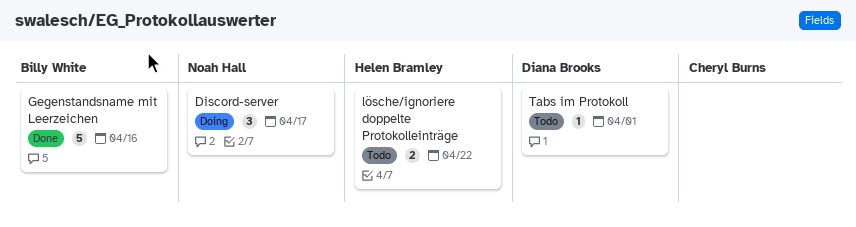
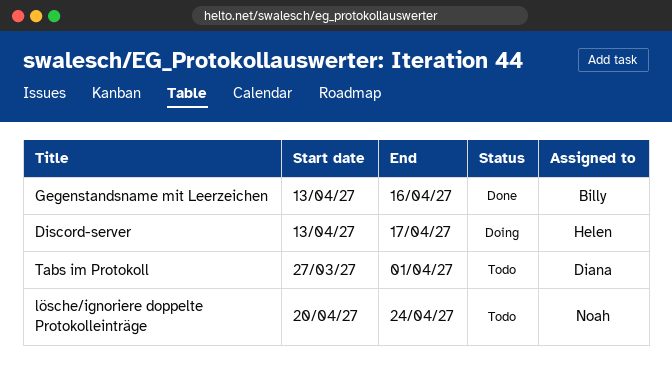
Discord-server, owner: Noah Hall -> Helen Bramley
lösche/ignoriere doppelte Protokolleinträge, owner: Helen Bramley -> Noah Hall
lösche/ignoriere doppelte Protokolleinträge, due: Apr 22 -> Apr 24

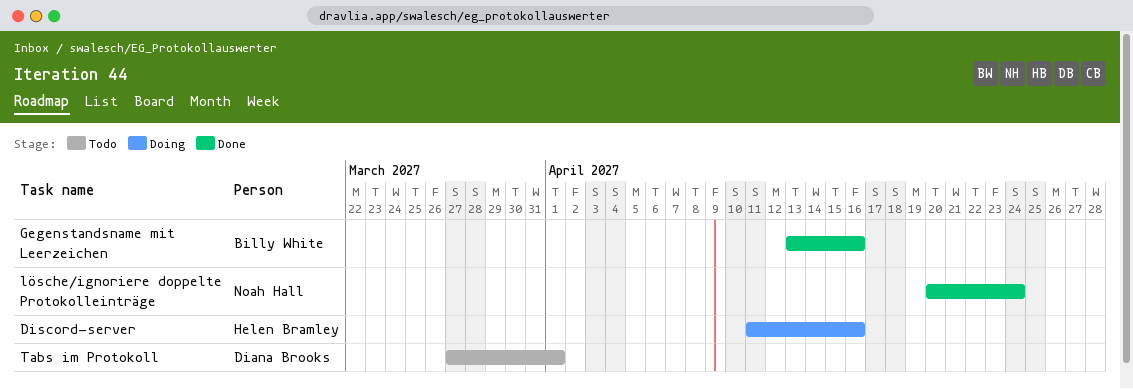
Discord-server, start: Apr 13 -> Apr 11
Discord-server, due: Apr 17 -> Apr 16
lösche/ignoriere doppelte Protokolleinträge, status: Todo -> Done

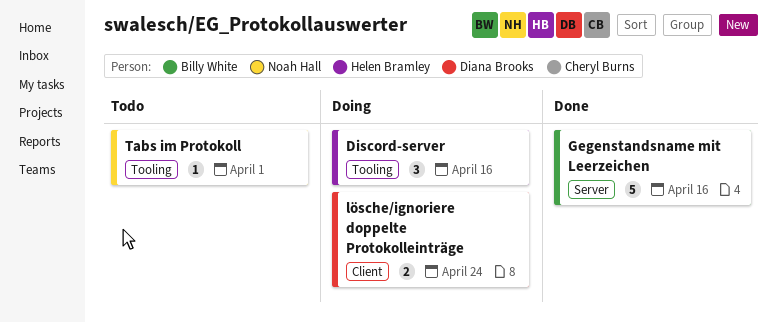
lösche/ignoriere doppelte Protokolleinträge, status: Done -> Doing
lösche/ignoriere doppelte Protokolleinträge, owner: Noah Hall -> Diana Brooks
Tabs im Protokoll, owner: Diana Brooks -> Noah Hall

